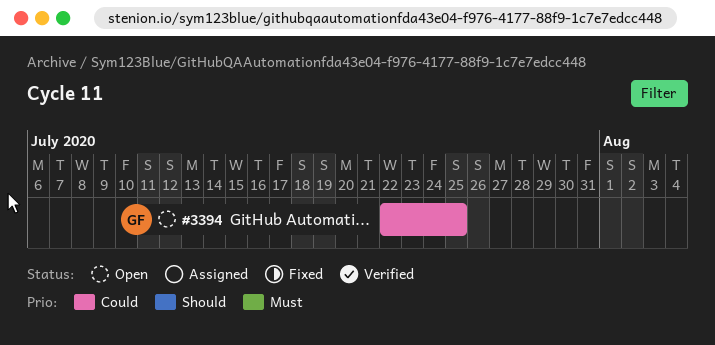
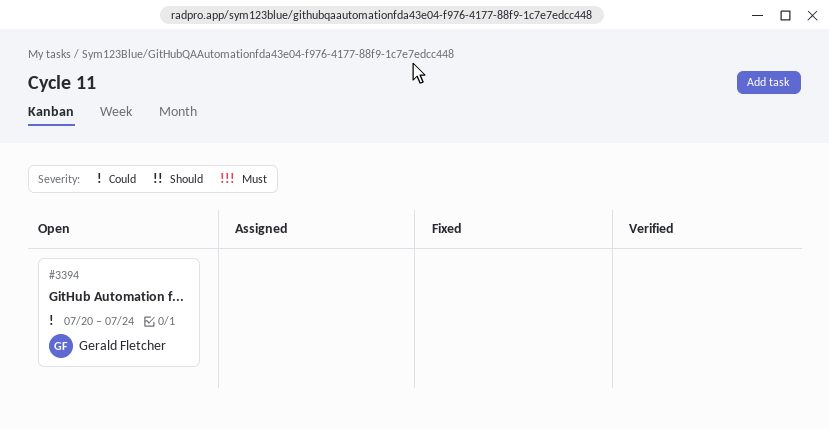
#3394, start: Jul 22 -> Jul 20
#3394, due: Jul 25 -> Jul 24

